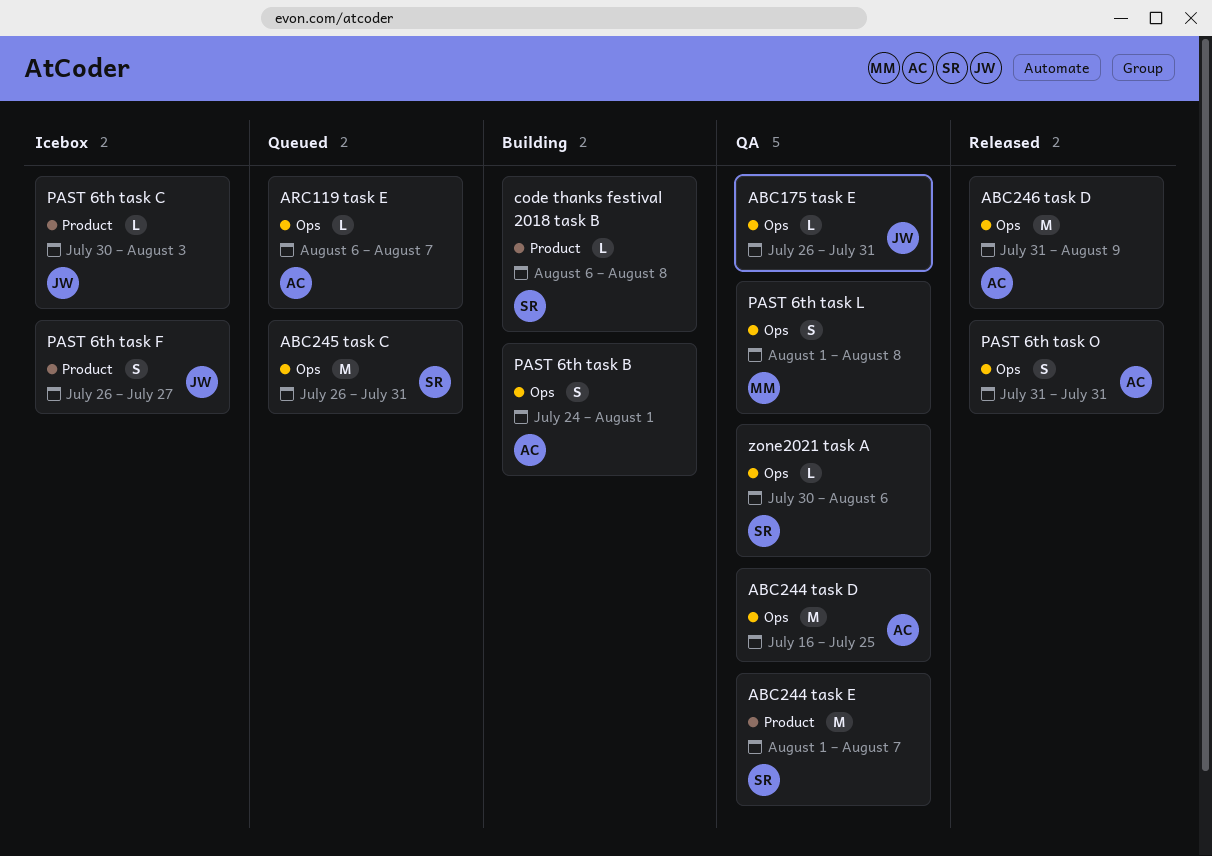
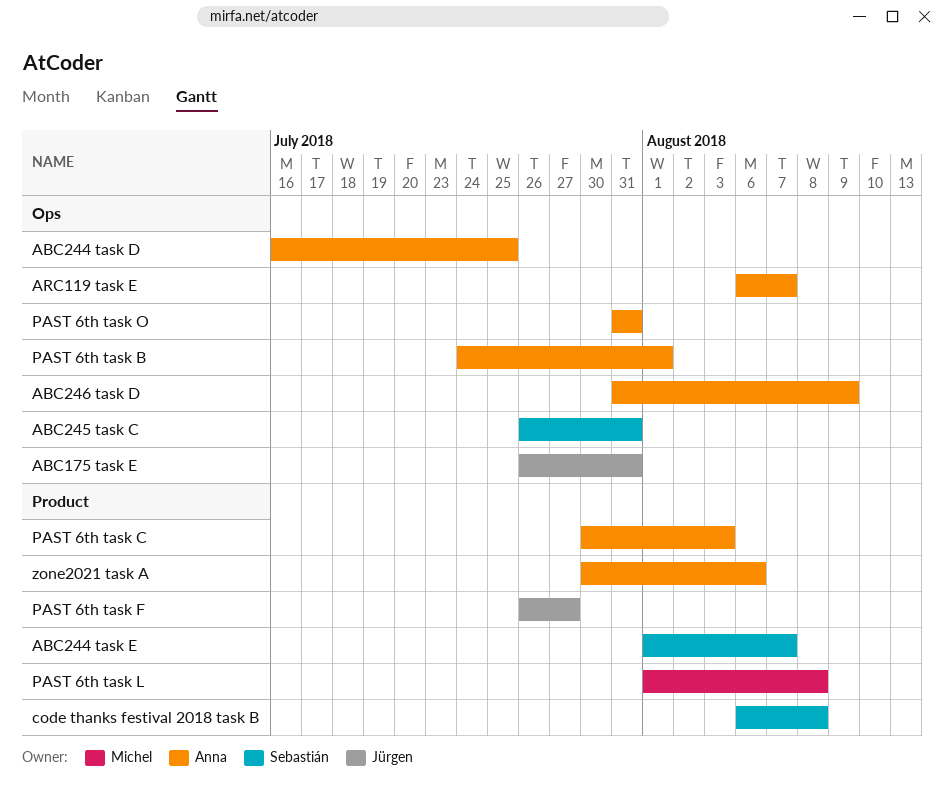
PAST 6th task C, owner: Jürgen -> Anna
PAST 6th task L, label: Ops -> Product
zone2021 task A, owner: Sebastián -> Anna
zone2021 task A, label: Ops -> Product

